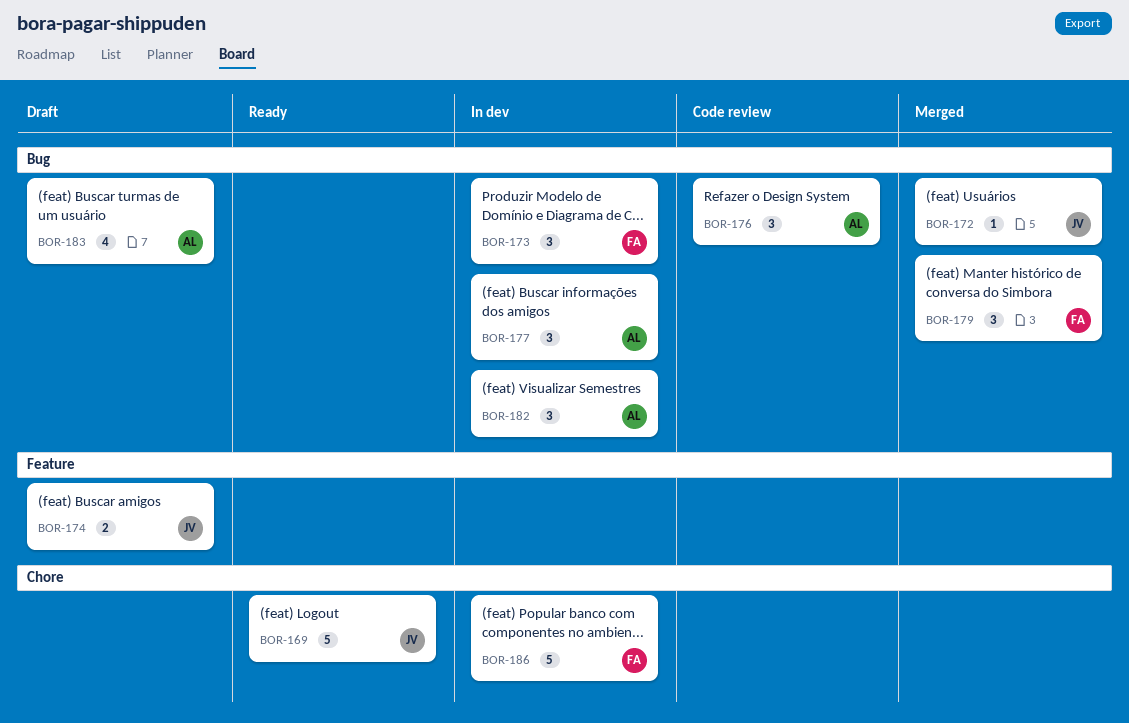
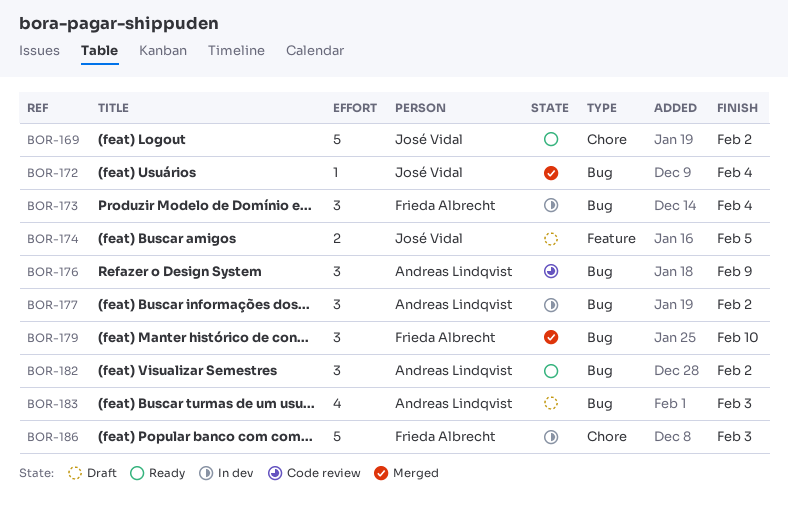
BOR-182, status: In dev -> Ready

